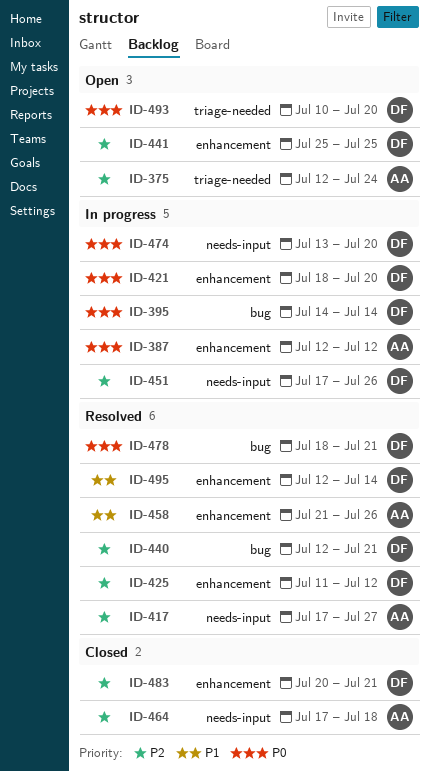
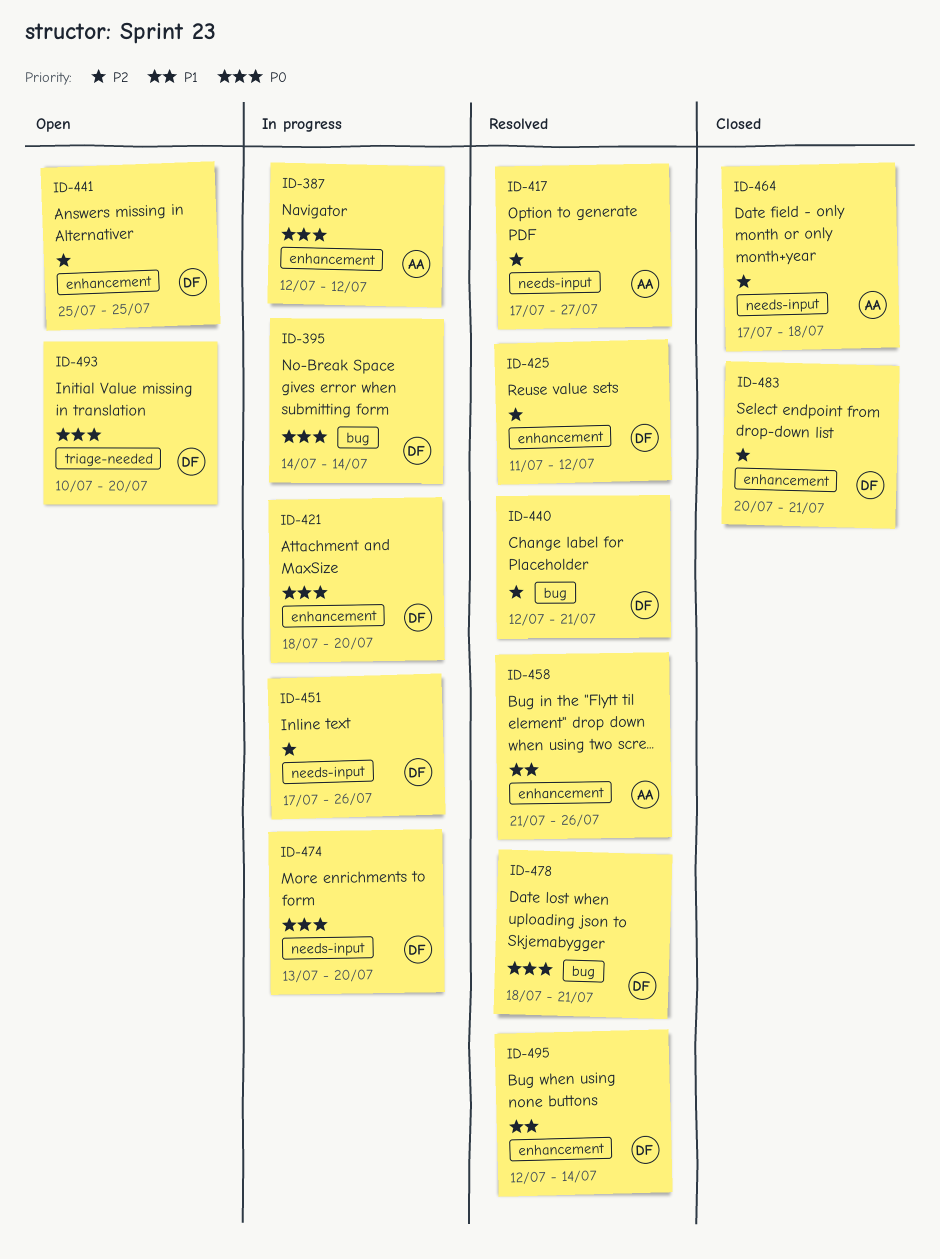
ID-375: present -> none

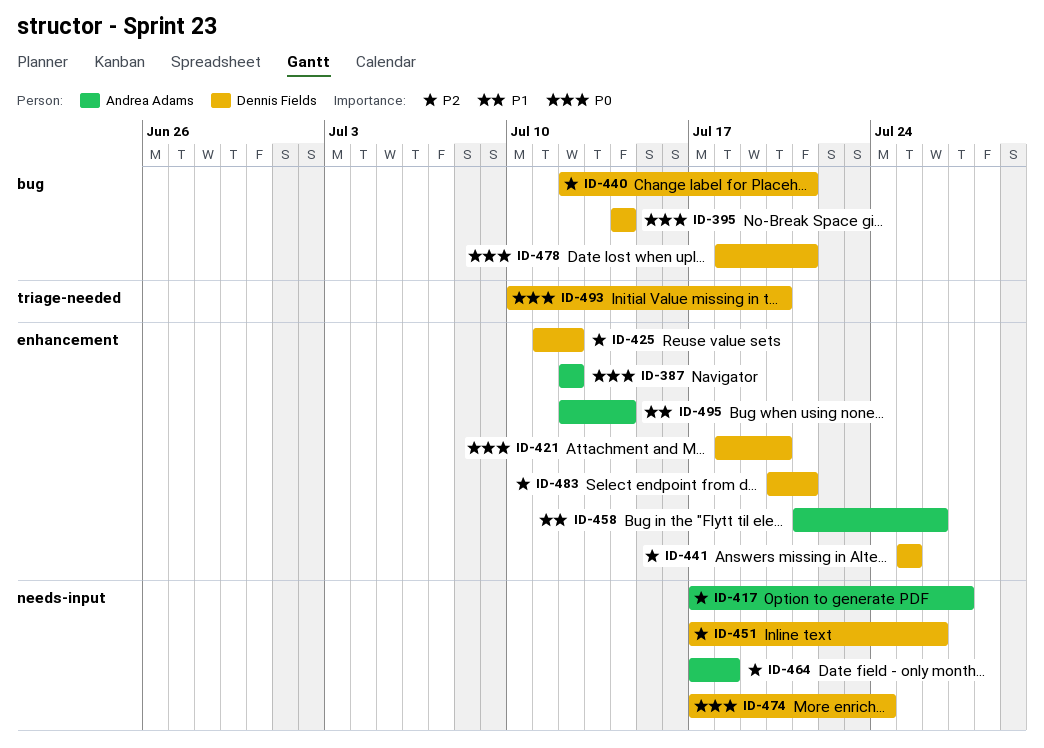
ID-474, start: Jul 13 -> Jul 17
ID-474, due: Jul 20 -> Jul 24
ID-495, owner: Dennis Fields -> Andrea Adams

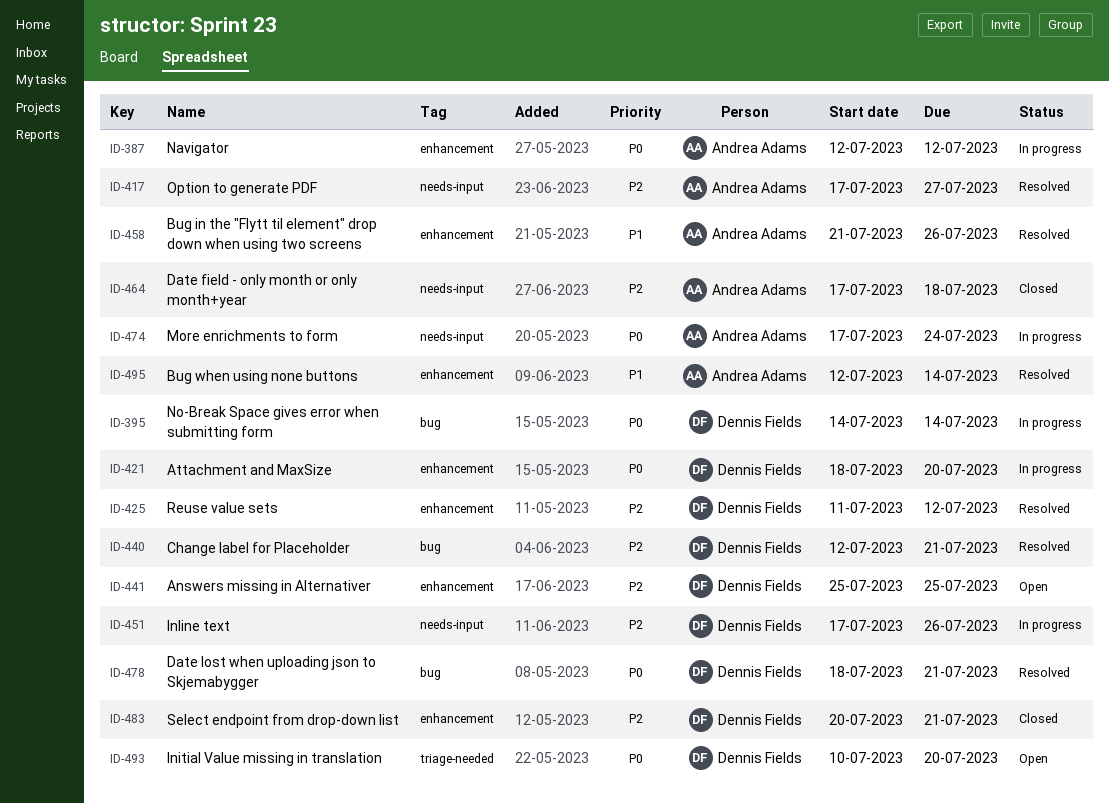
ID-474, owner: Dennis Fields -> Andrea Adams

